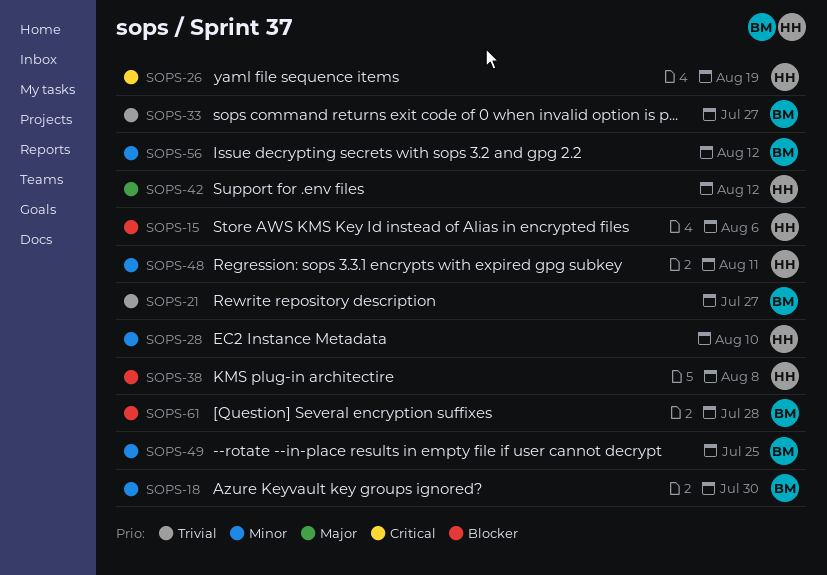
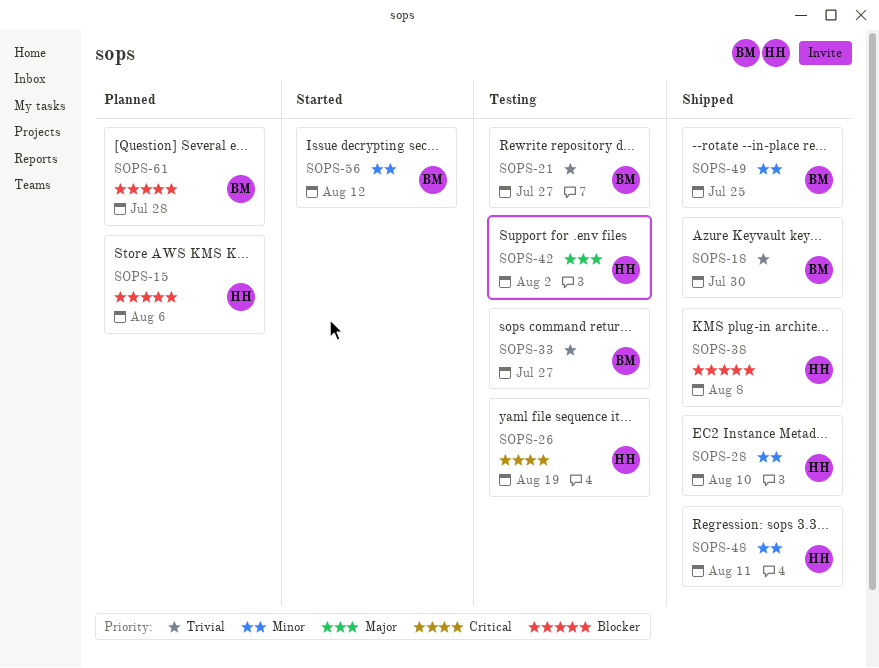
SOPS-18, priority: Minor -> Trivial
SOPS-42, due: Aug 12 -> Aug 2

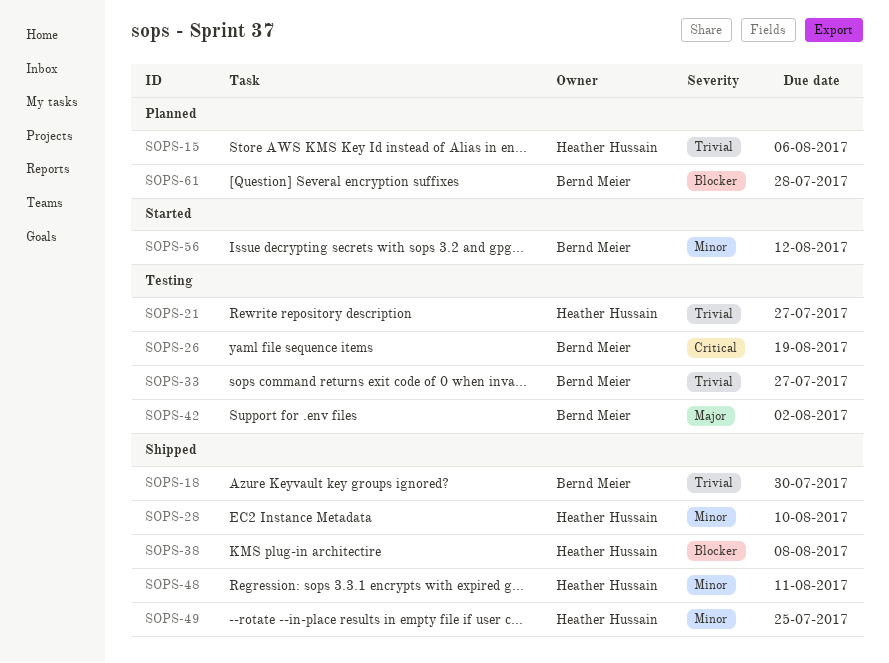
SOPS-15, priority: Blocker -> Trivial
SOPS-21, owner: Bernd Meier -> Heather Hussain
SOPS-26, owner: Heather Hussain -> Bernd Meier
SOPS-42, owner: Heather Hussain -> Bernd Meier
SOPS-49, owner: Bernd Meier -> Heather Hussain

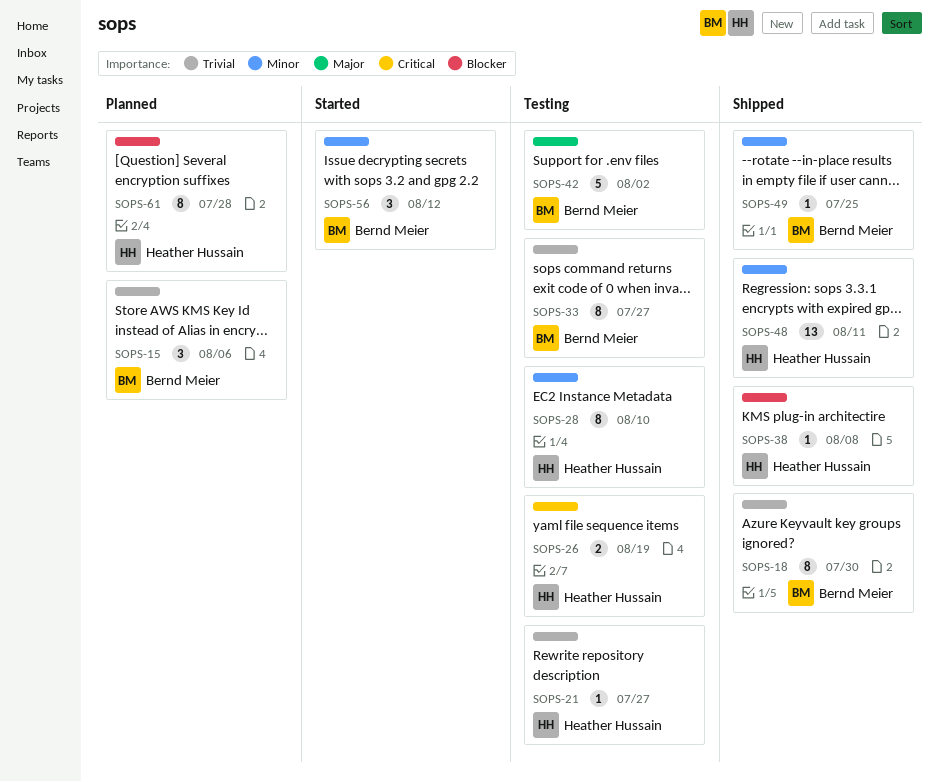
SOPS-15, owner: Heather Hussain -> Bernd Meier
SOPS-26, owner: Bernd Meier -> Heather Hussain
SOPS-28, status: Shipped -> Testing
SOPS-49, owner: Heather Hussain -> Bernd Meier
SOPS-61, owner: Bernd Meier -> Heather Hussain

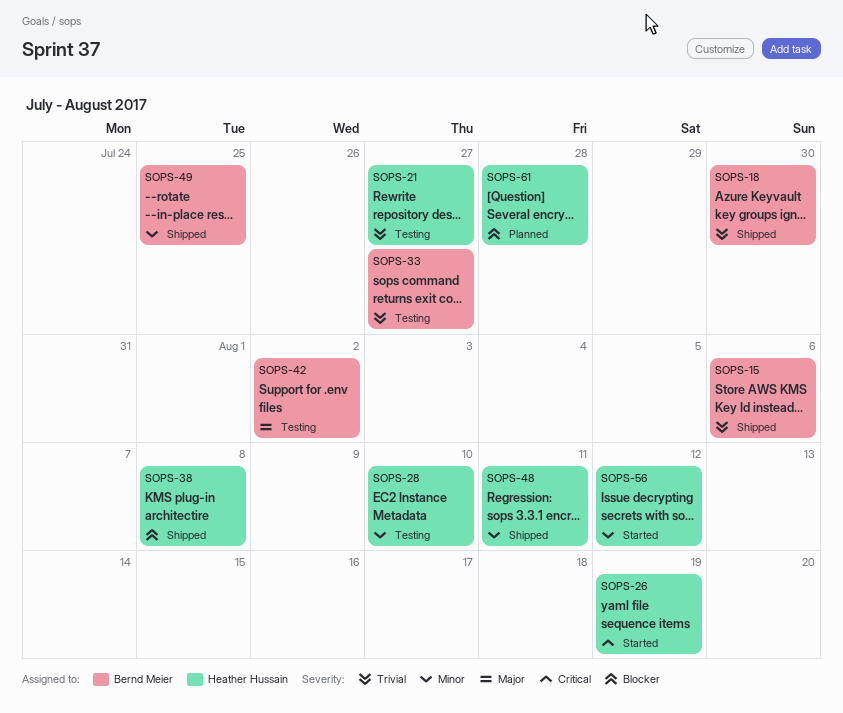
SOPS-15, status: Planned -> Shipped
SOPS-26, status: Testing -> Started
SOPS-56, owner: Bernd Meier -> Heather Hussain

